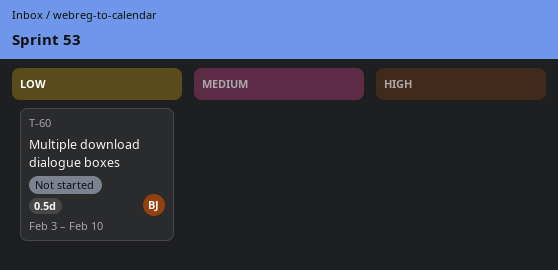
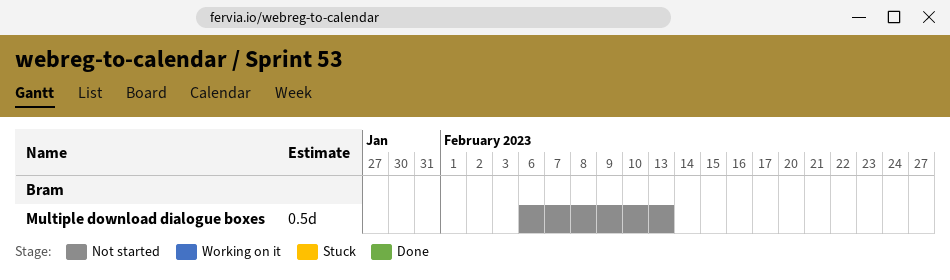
Multiple download dialogue boxes, start: Feb 3 -> Feb 6
Multiple download dialogue boxes, due: Feb 10 -> Feb 13

